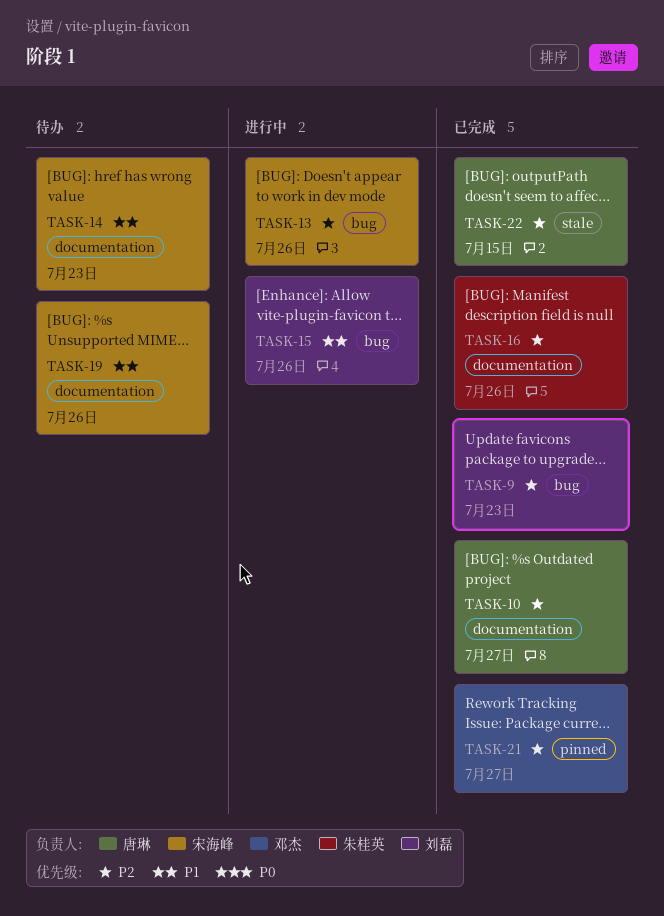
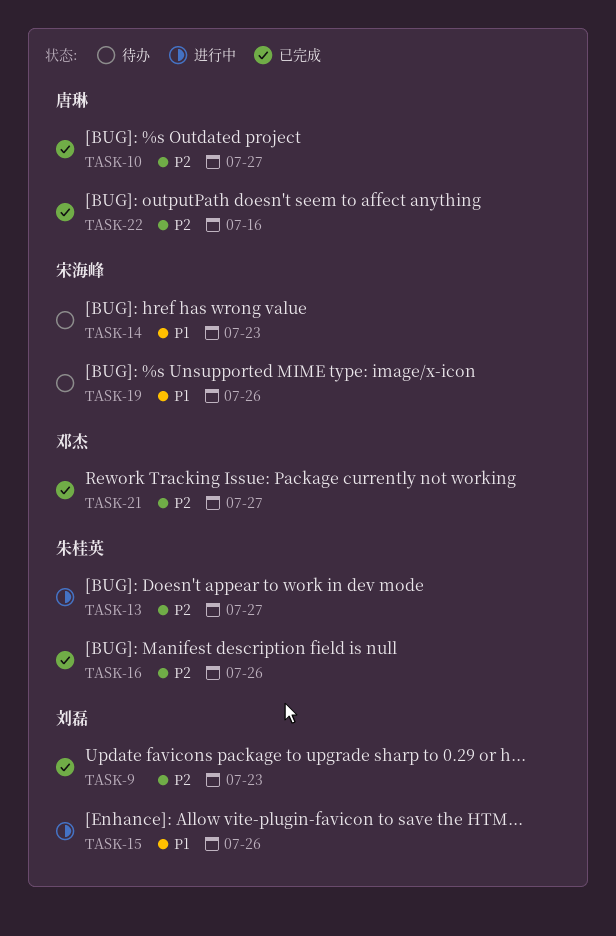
TASK-13, owner: 宋海峰 -> 朱桂英
TASK-13, due: Jul 26 -> Jul 27
TASK-22, due: Jul 15 -> Jul 16

